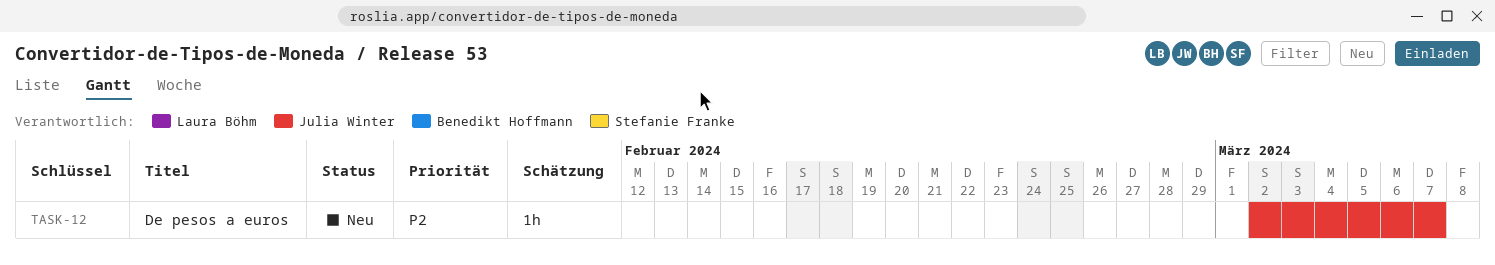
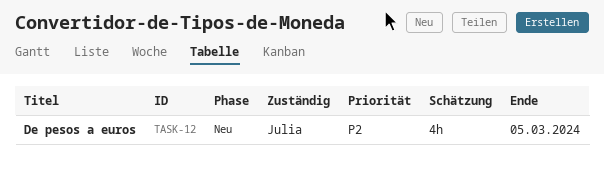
TASK-12, estimate: 1h -> 4h
TASK-12, due: Mar 7 -> Mar 5

